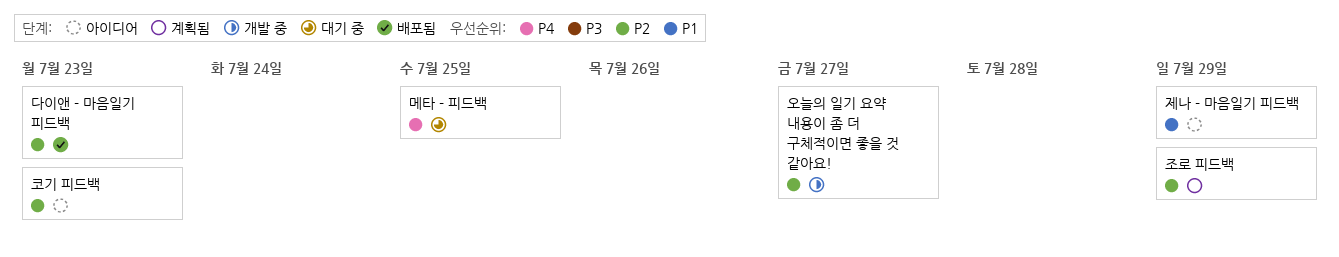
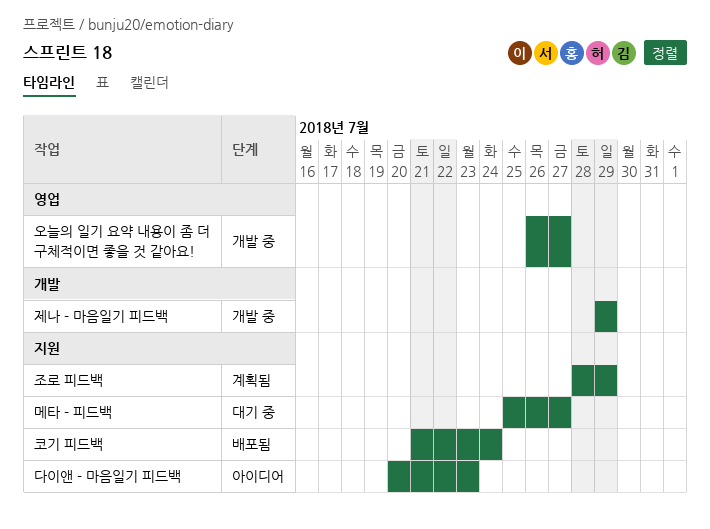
다이앤 - 마음일기 피드백, status: 배포됨 -> 아이디어
메타 - 피드백, due: Jul 25 -> Jul 27
제나 - 마음일기 피드백, status: 아이디어 -> 개발 중
코기 피드백, status: 아이디어 -> 배포됨
코기 피드백, due: Jul 23 -> Jul 24

